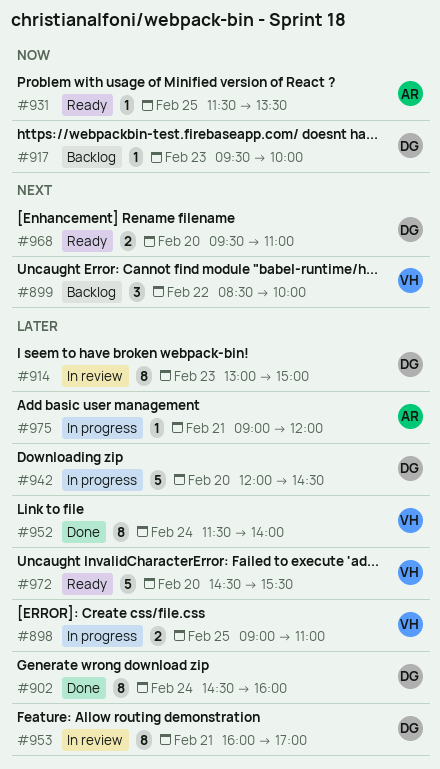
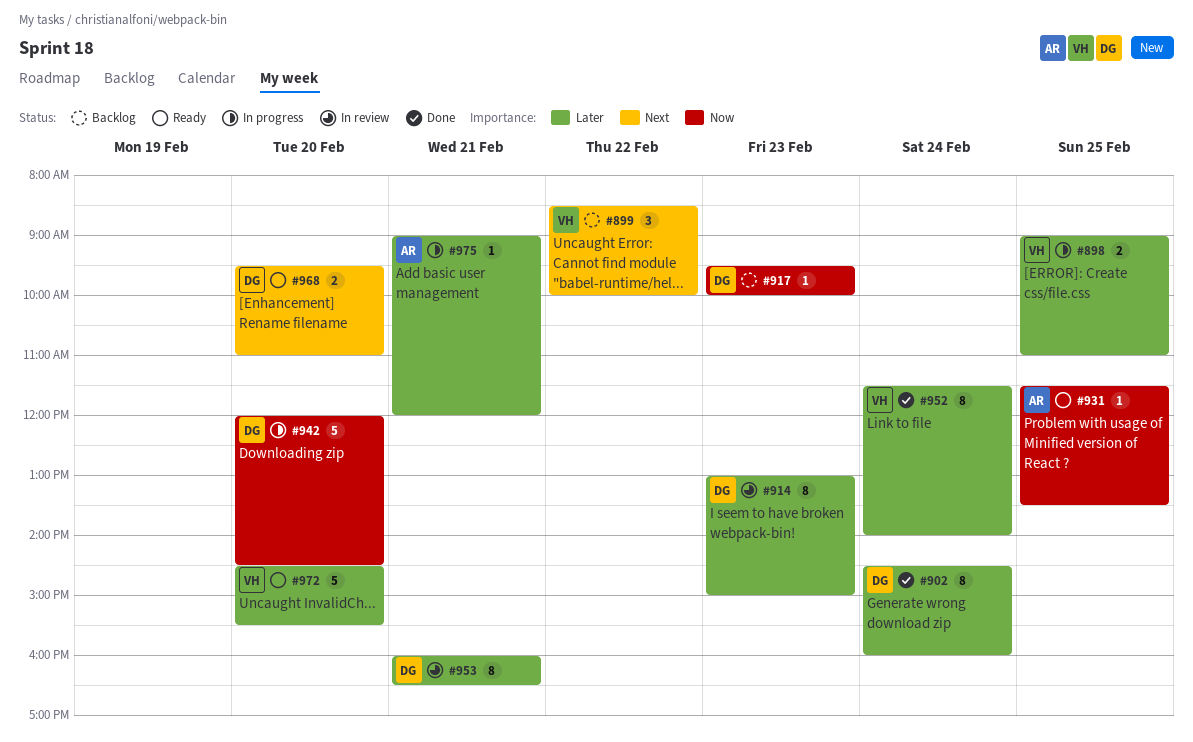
#942, priority: Later -> Now
#953, ends: 17:00 -> 16:30

